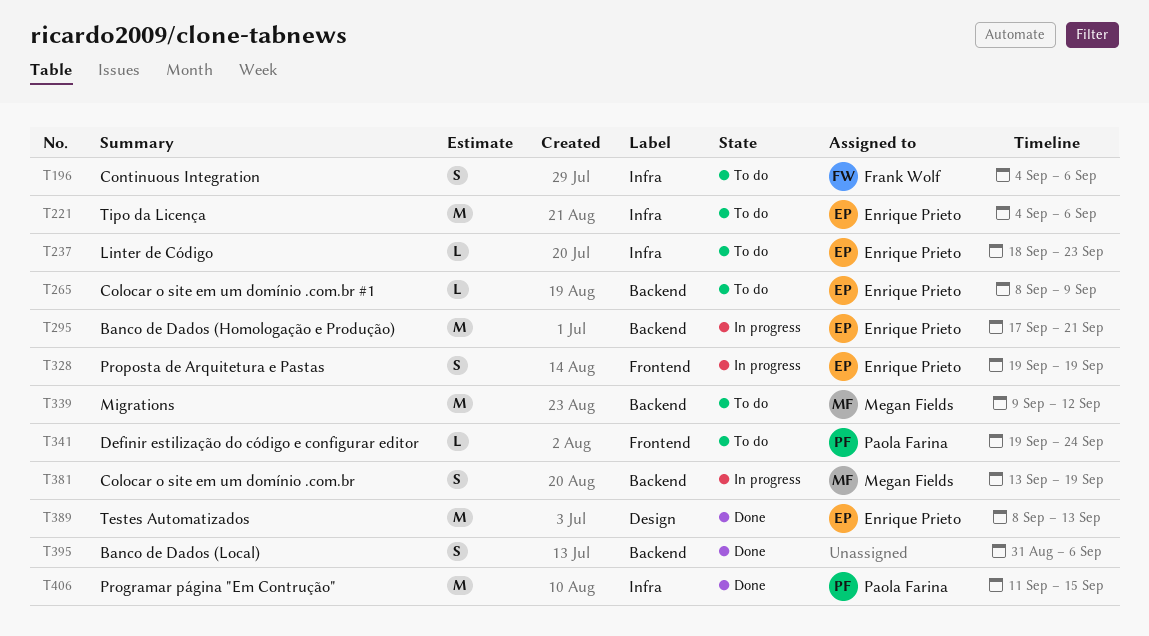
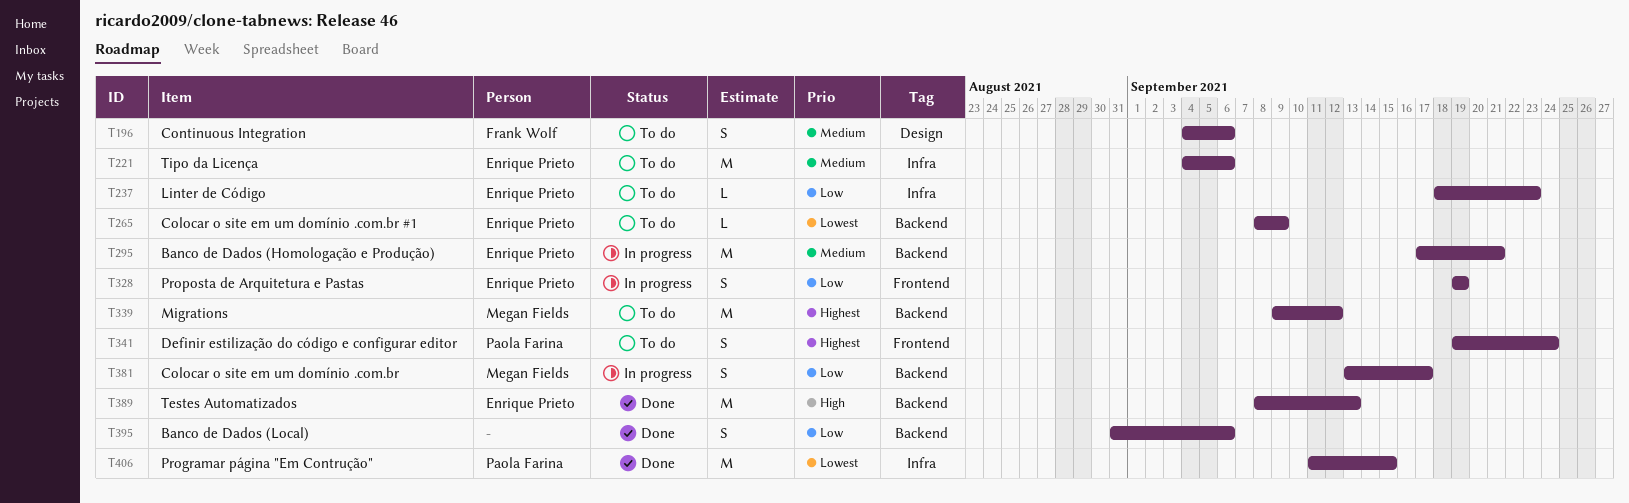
T196, label: Infra -> Design
T341, estimate: L -> S
T381, due: Sep 19 -> Sep 17
T389, label: Design -> Backend

